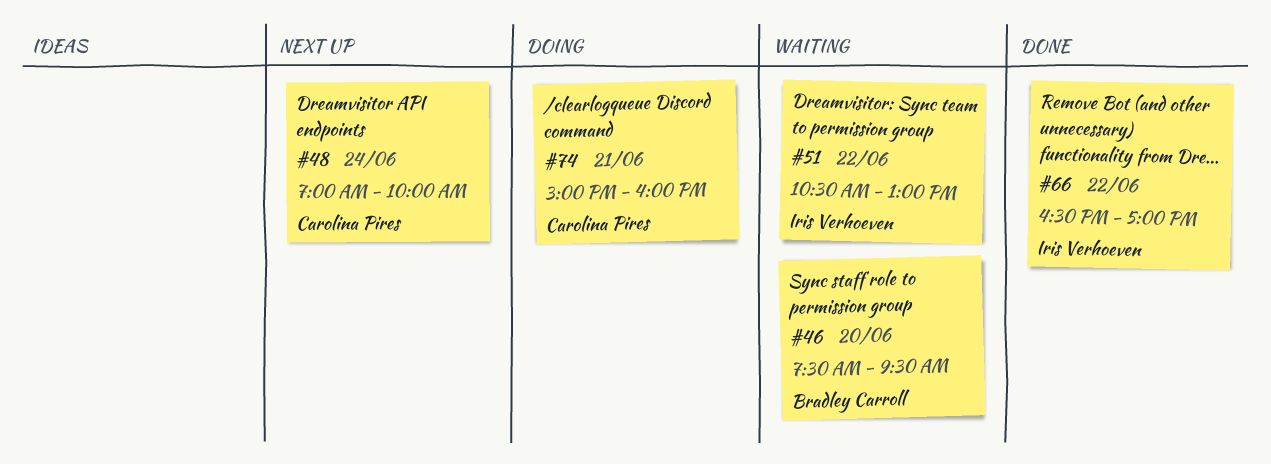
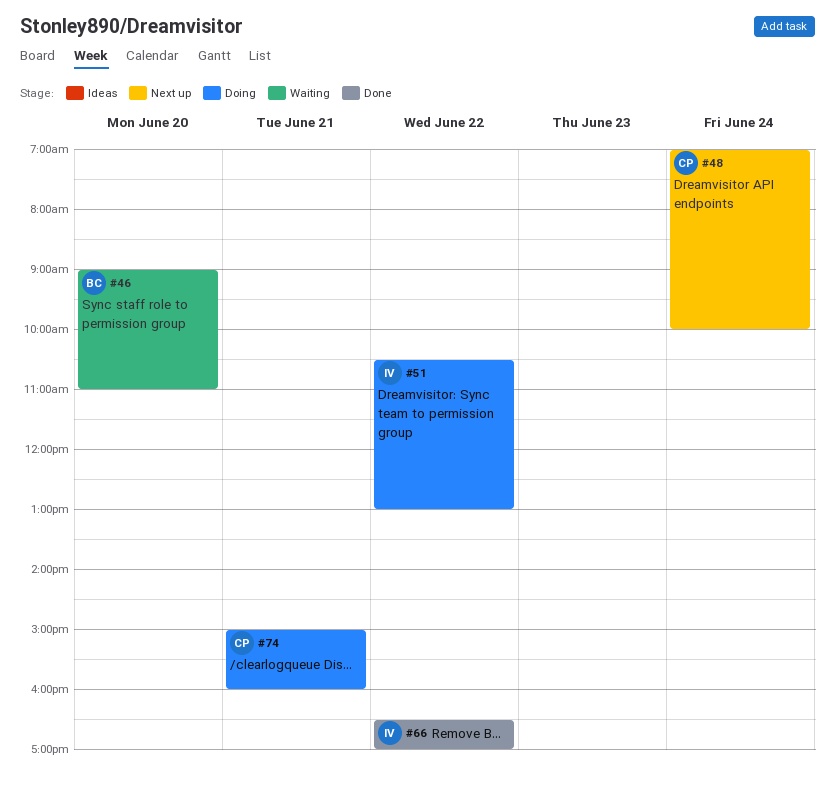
#46, begins: 07:30 -> 09:00
#46, ends: 09:30 -> 11:00
#51, status: Waiting -> Doing

